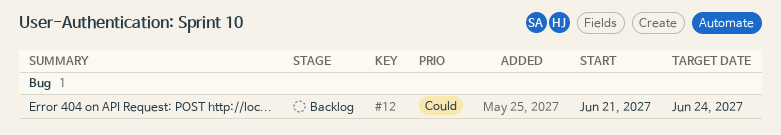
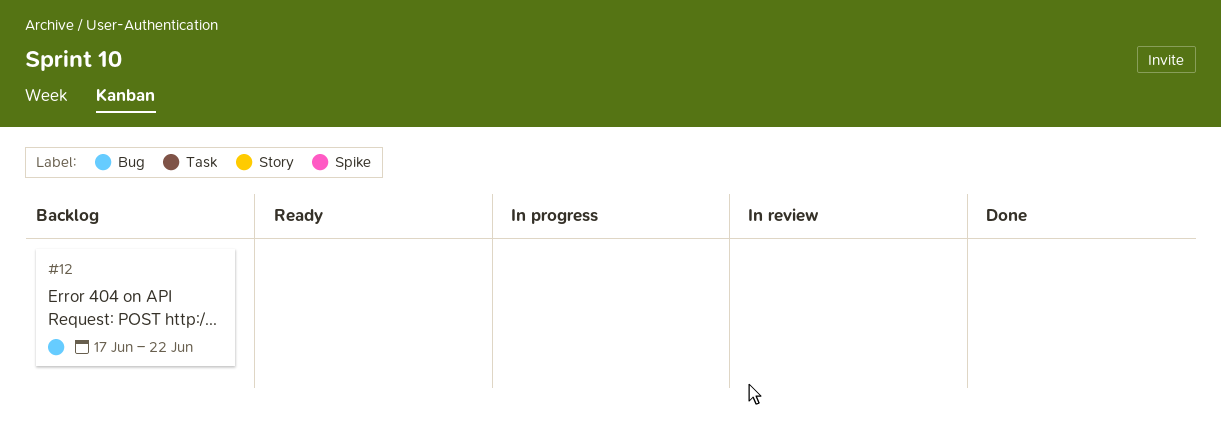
#12, start: Jun 21 -> Jun 17
#12, due: Jun 24 -> Jun 22

